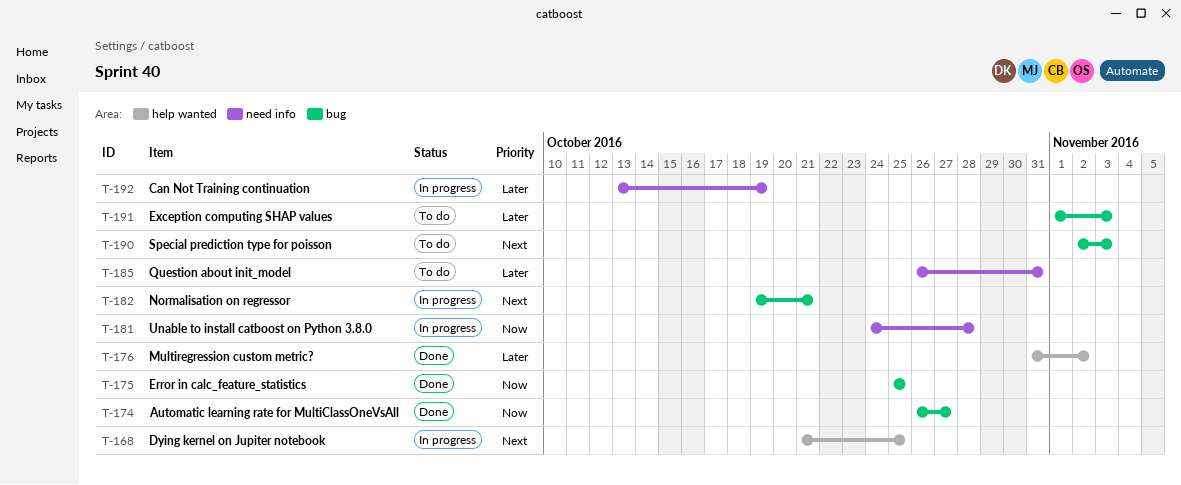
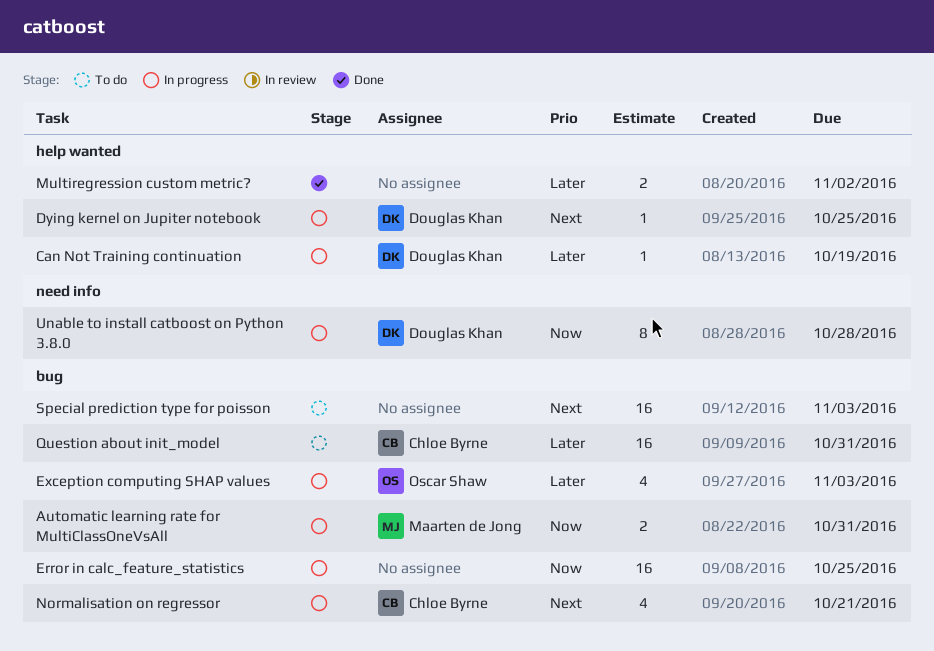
Automatic learning rate for MultiClassOneVsAll, status: Done -> In progress
Automatic learning rate for MultiClassOneVsAll, due: Oct 27 -> Oct 31
Can Not Training continuation, label: need info -> help wanted
Error in calc_feature_statistics, status: Done -> In progress
Exception computing SHAP values, status: To do -> In progress
Question about init_model, label: need info -> bug

